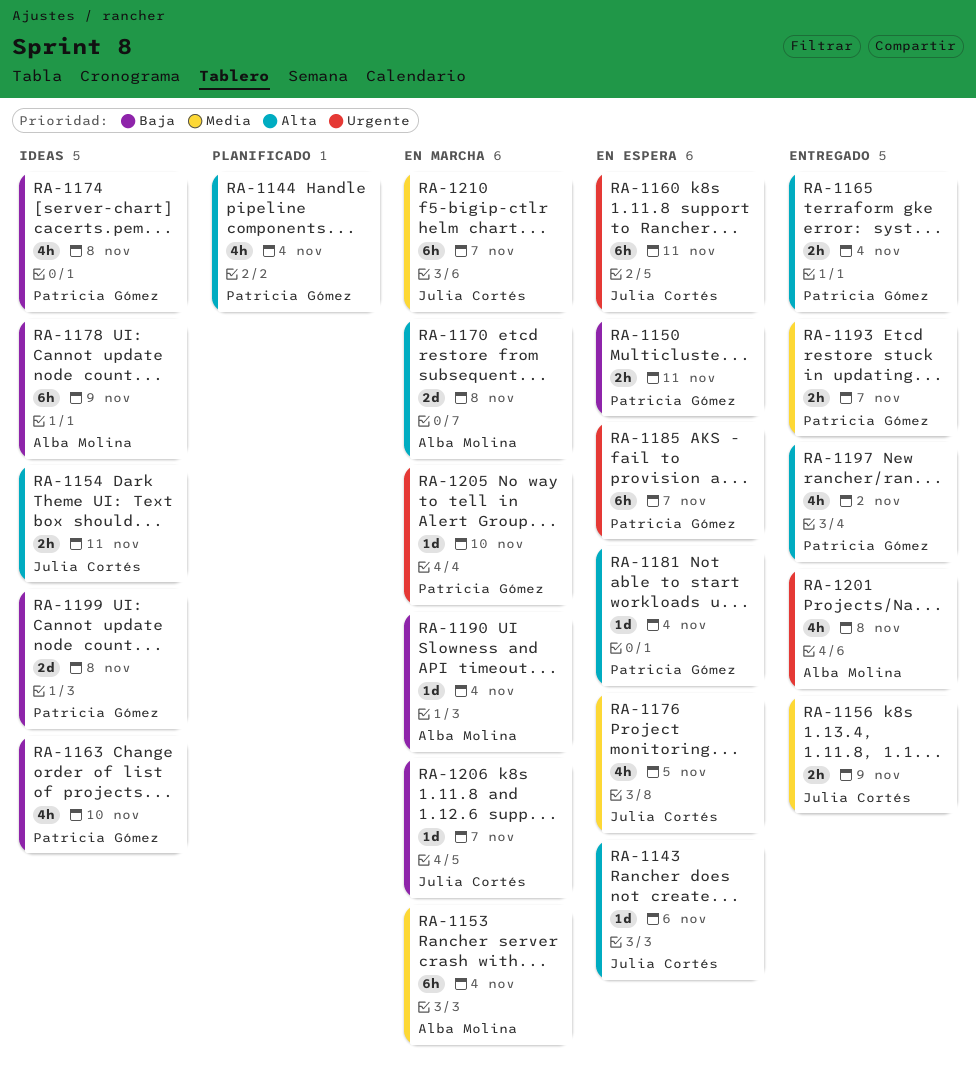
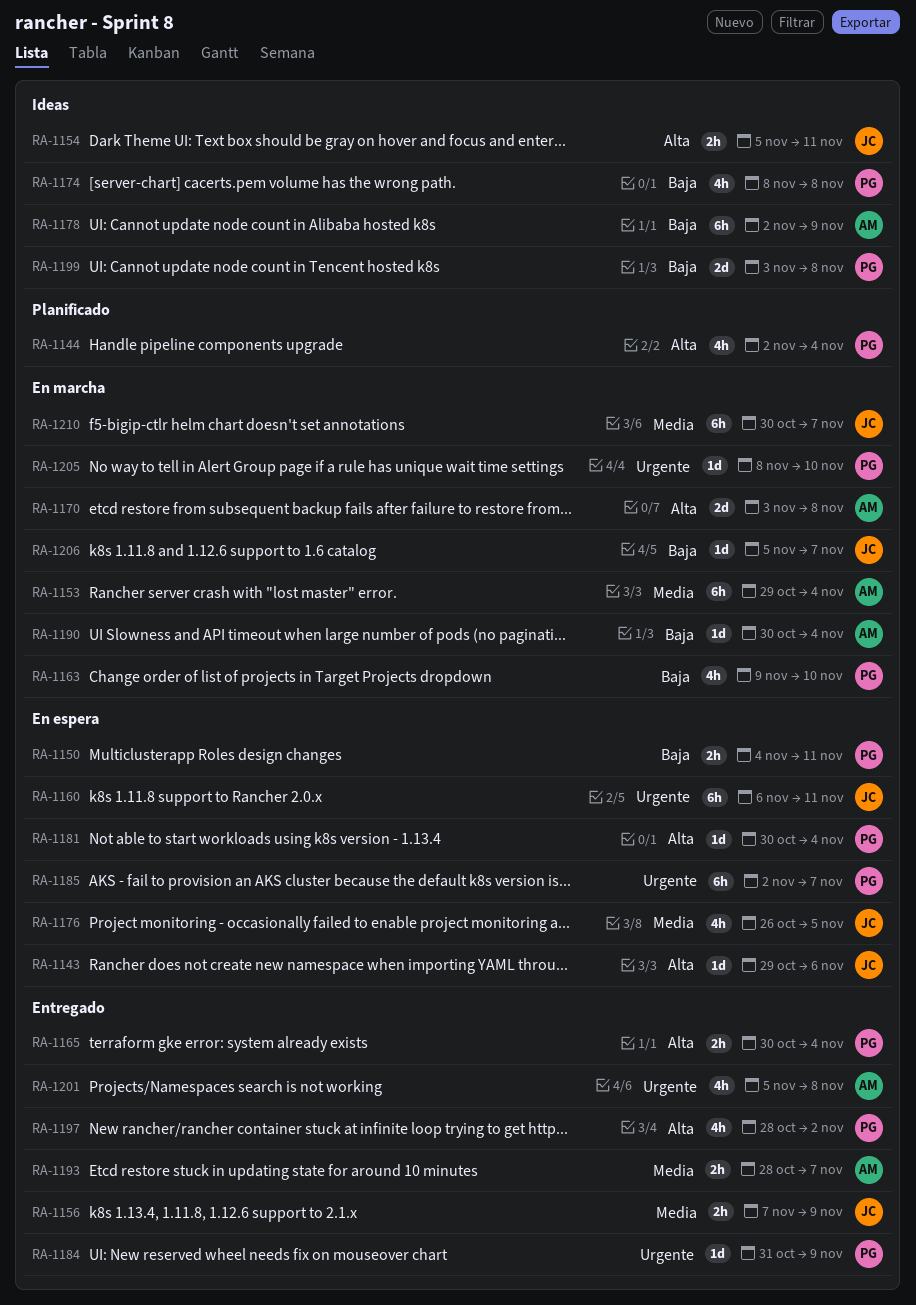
RA-1163, status: Ideas -> En marcha
RA-1184: none -> present
RA-1193, owner: Patricia Gómez -> Alba Molina

